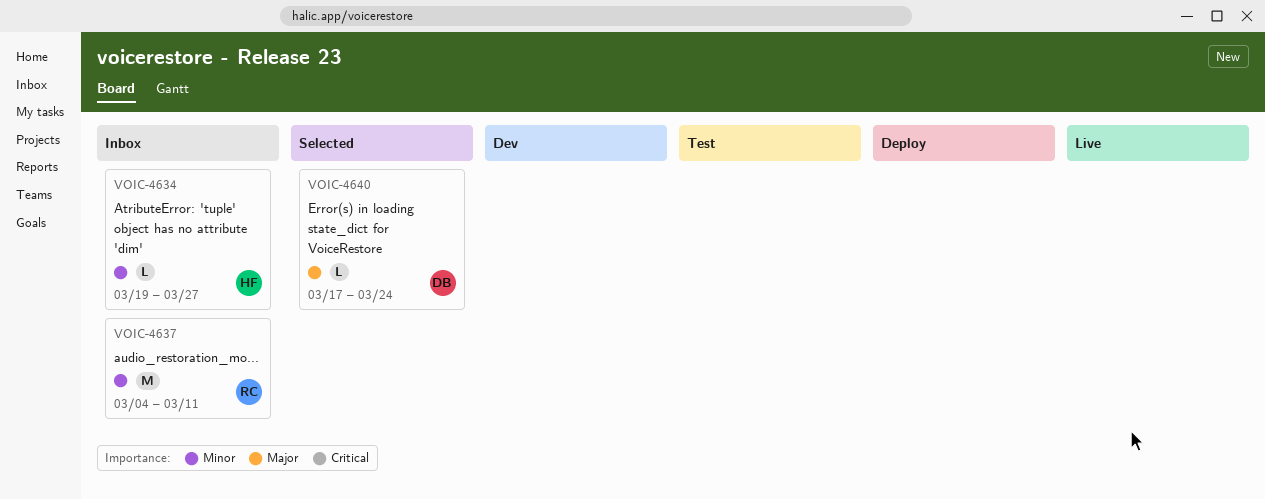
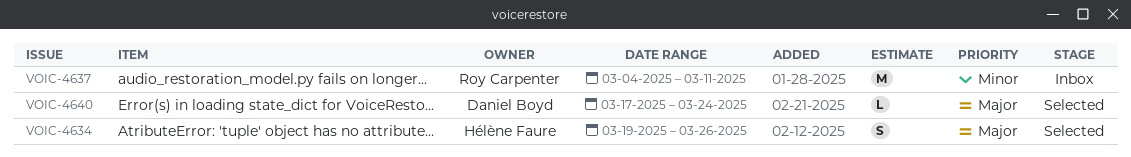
VOIC-4634, status: Inbox -> Selected
VOIC-4634, priority: Minor -> Major
VOIC-4634, estimate: L -> S
VOIC-4634, due: Mar 27 -> Mar 26

